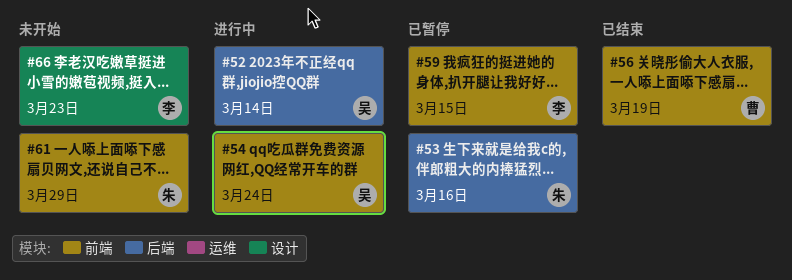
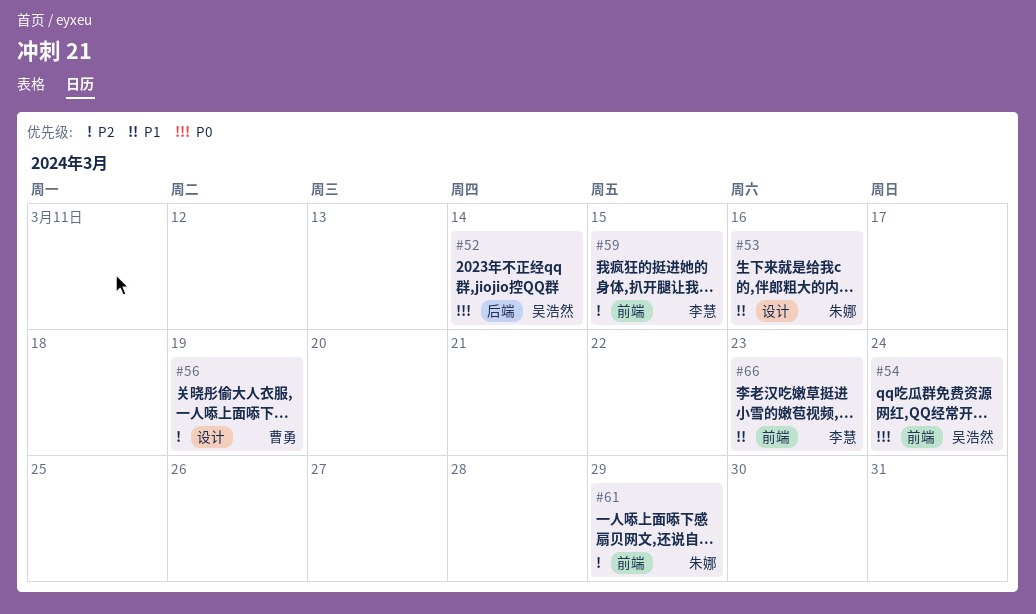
#53, label: 后端 -> 设计
#56, label: 前端 -> 设计
#66, label: 设计 -> 前端

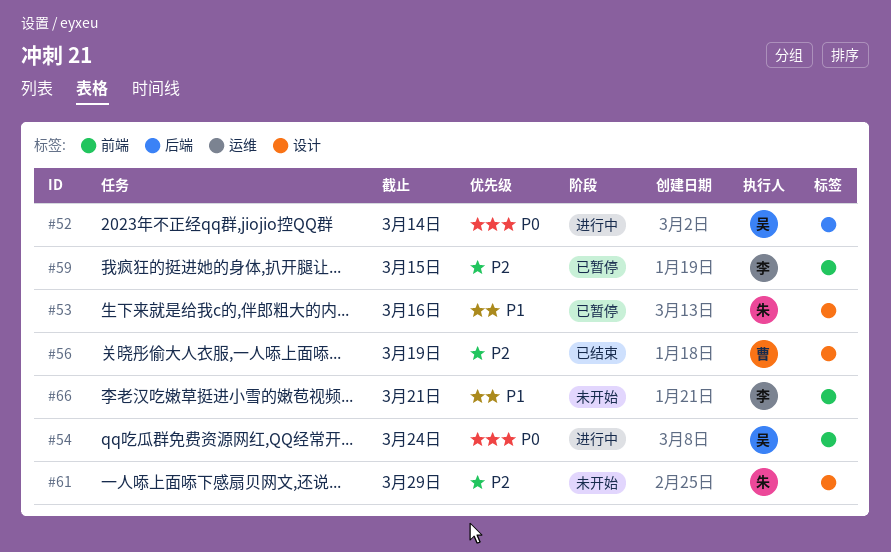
#61, label: 前端 -> 设计
#66, due: Mar 23 -> Mar 21

